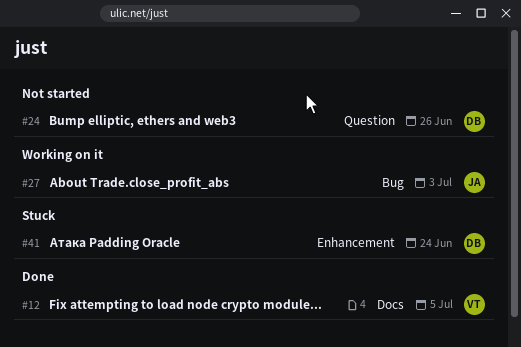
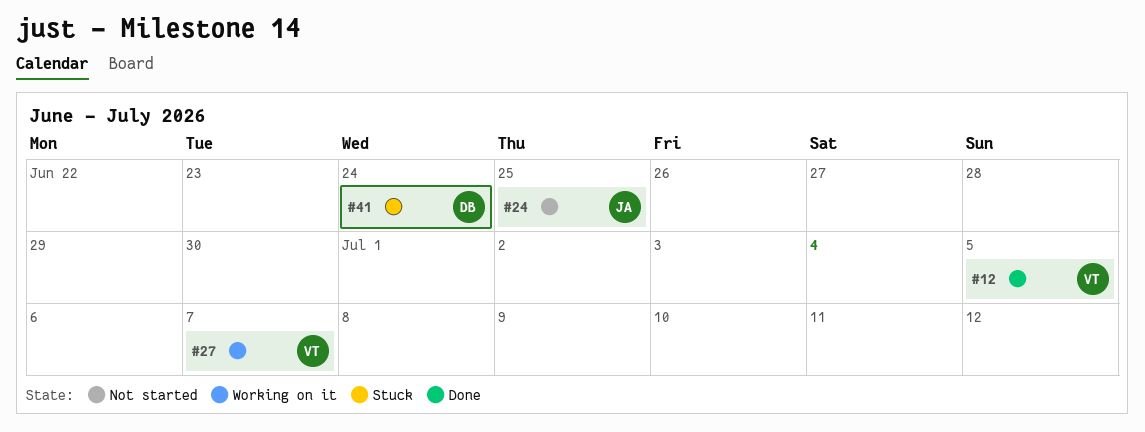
#24, owner: DB -> JA
#24, due: Jun 26 -> Jun 25
#27, owner: JA -> VT
#27, due: Jul 3 -> Jul 7

